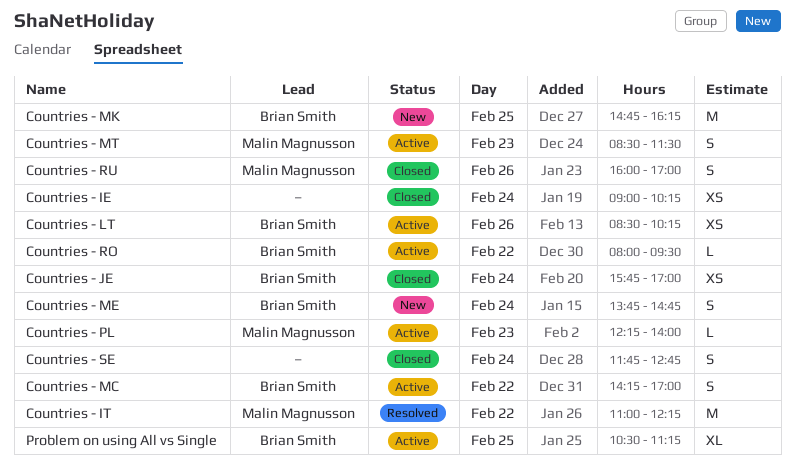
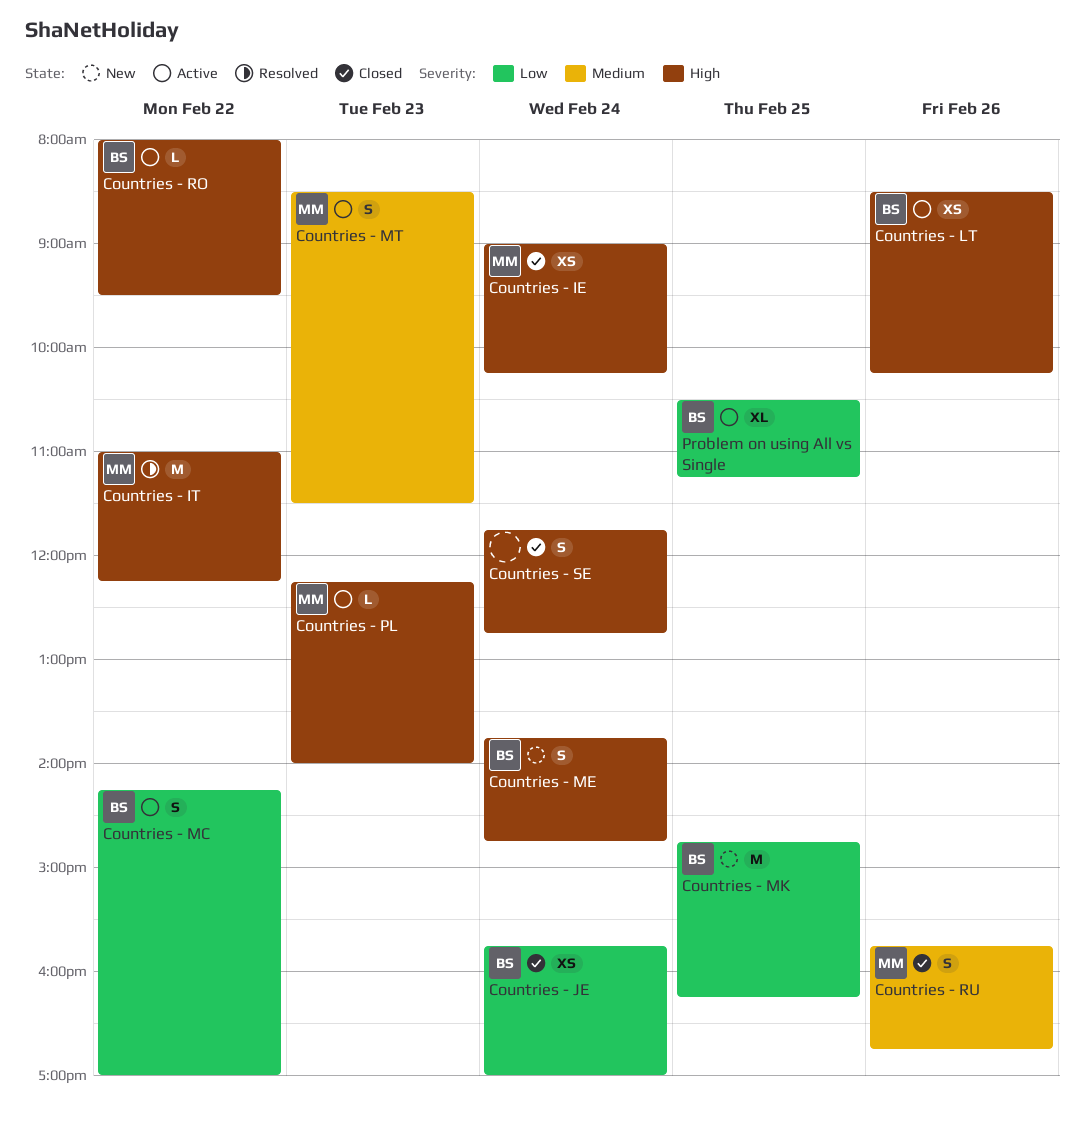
Countries - IE, owner: none -> Malin Magnusson
Countries - RU, begins: 16:00 -> 15:45
Countries - RU, ends: 17:00 -> 16:45

